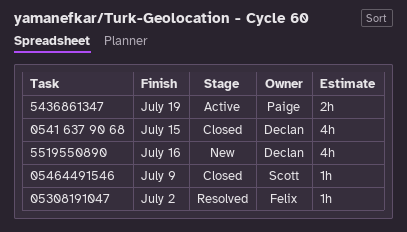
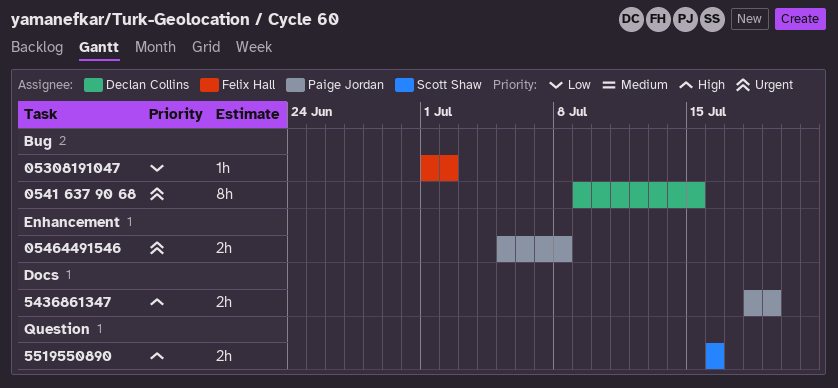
0541 637 90 68, estimate: 4h -> 8h
05464491546, owner: Scott Shaw -> Paige Jordan
05464491546, estimate: 1h -> 2h
05464491546, due: Jul 9 -> Jul 8
5519550890, owner: Declan Collins -> Scott Shaw
5519550890, estimate: 4h -> 2h

